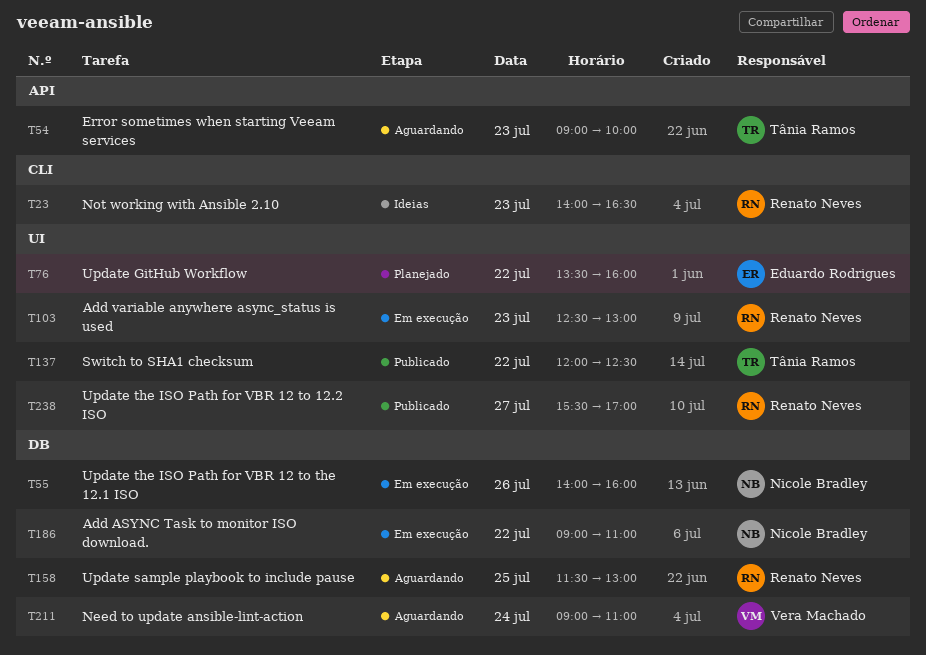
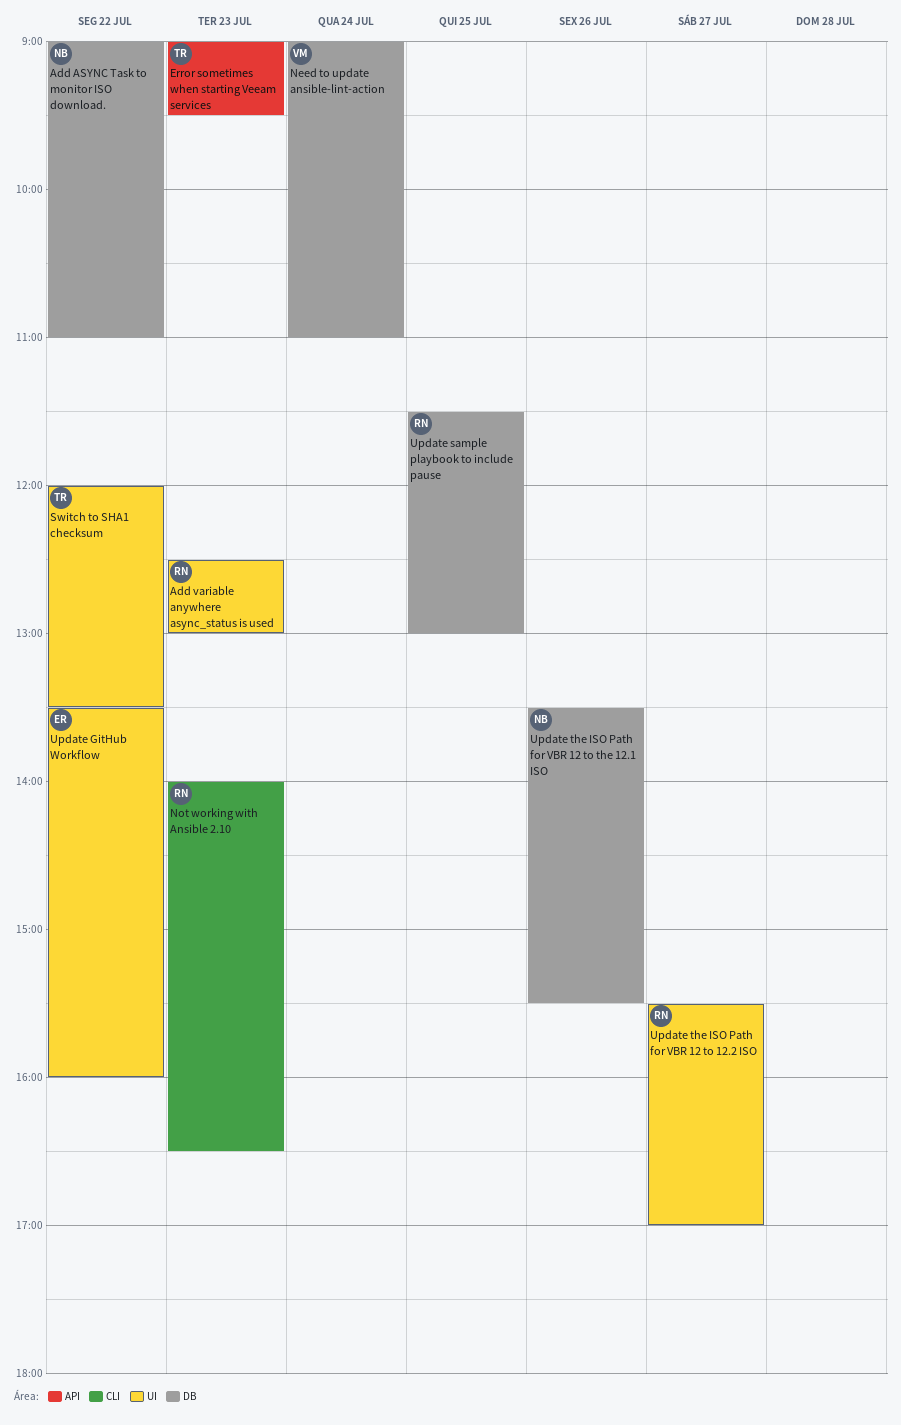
Error sometimes when starting Veeam services, ends: 10:00 -> 09:30
Switch to SHA1 checksum, ends: 12:30 -> 13:30
Update the ISO Path for VBR 12 to the 12.1 ISO, begins: 14:00 -> 13:30
Update the ISO Path for VBR 12 to the 12.1 ISO, ends: 16:00 -> 15:30

